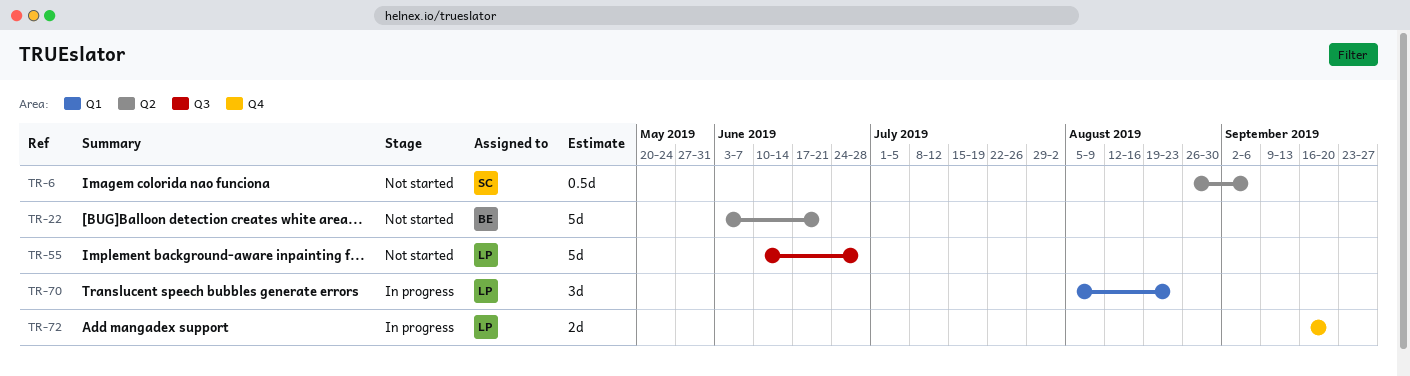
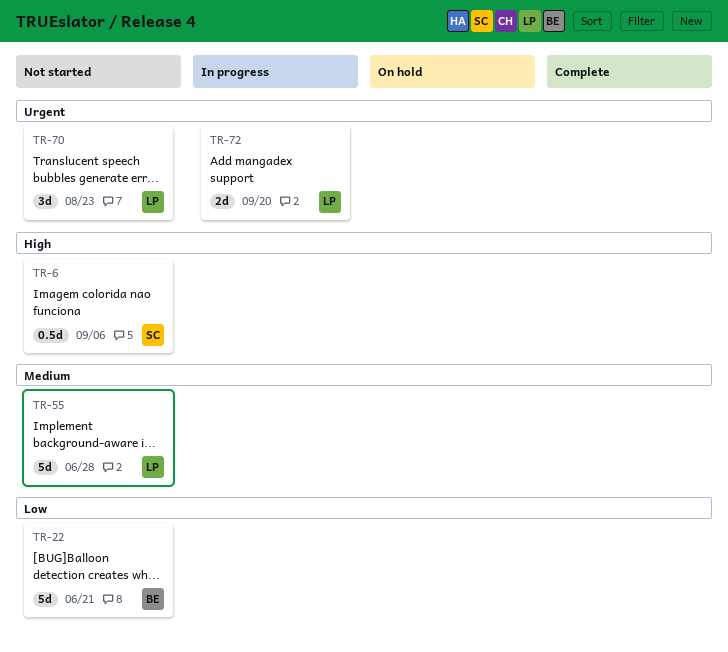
TR-70, status: In progress -> Not started

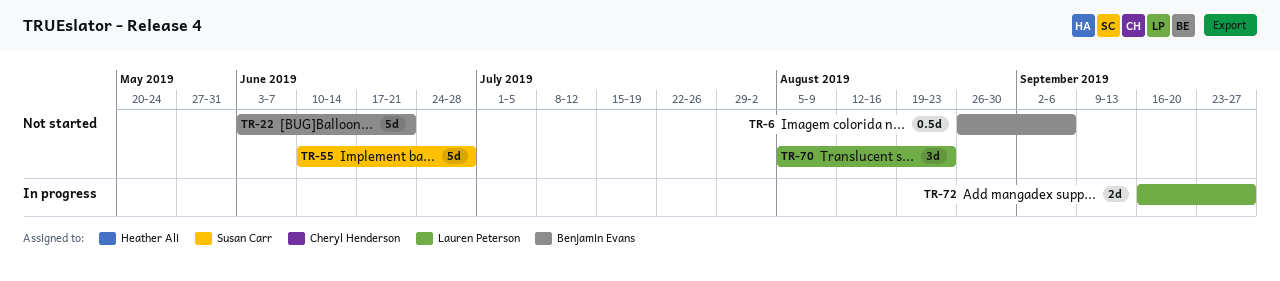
TR-6, owner: Susan Carr -> Benjamin Evans
TR-55, owner: Lauren Peterson -> Susan Carr
TR-72, due: Sep 20 -> Sep 27

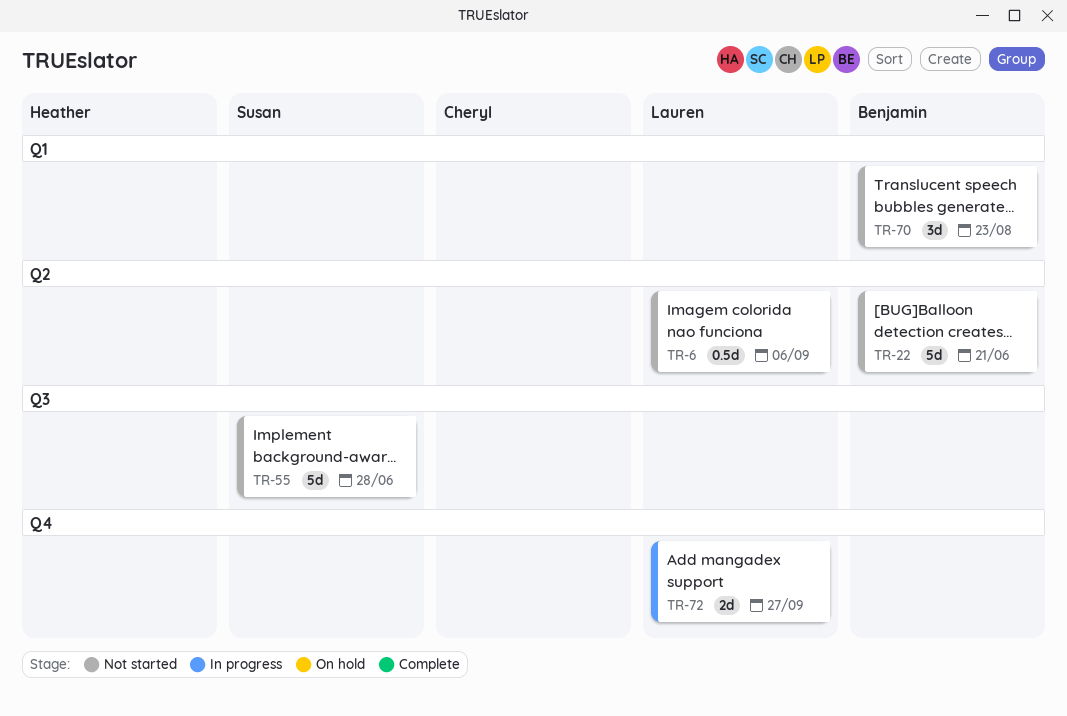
TR-6, owner: Benjamin Evans -> Lauren Peterson
TR-70, owner: Lauren Peterson -> Benjamin Evans

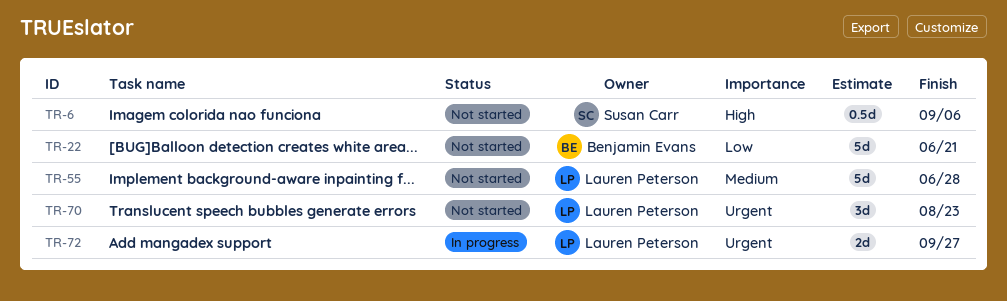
TR-6, owner: Lauren Peterson -> Susan Carr
TR-55, owner: Susan Carr -> Lauren Peterson
TR-70, owner: Benjamin Evans -> Lauren Peterson

